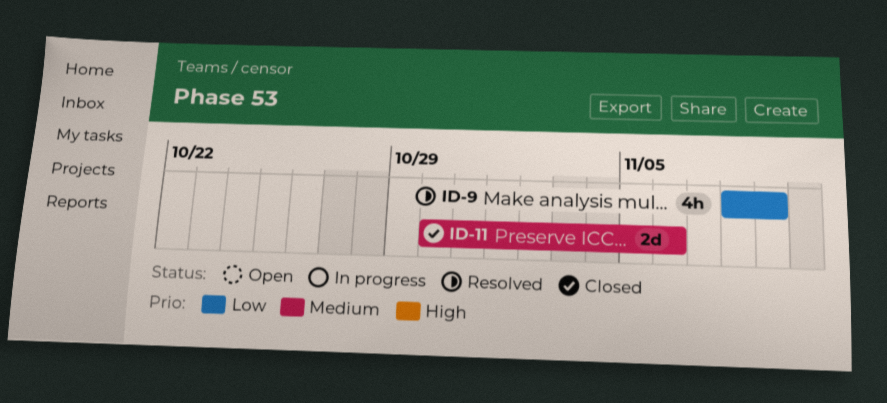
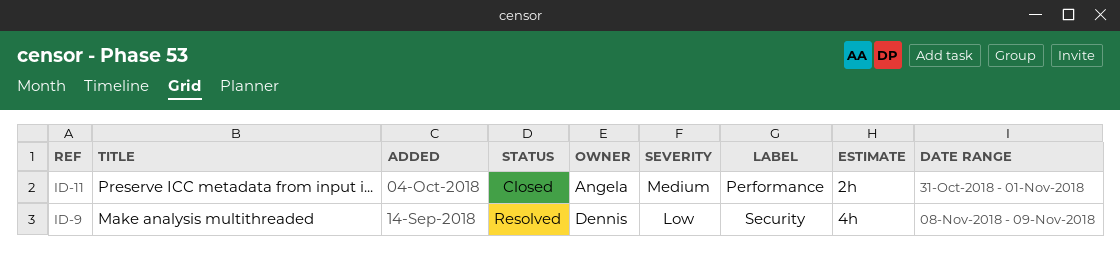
ID-11, estimate: 2d -> 2h
ID-11, start: Oct 30 -> Oct 31
ID-11, due: Nov 6 -> Nov 1

